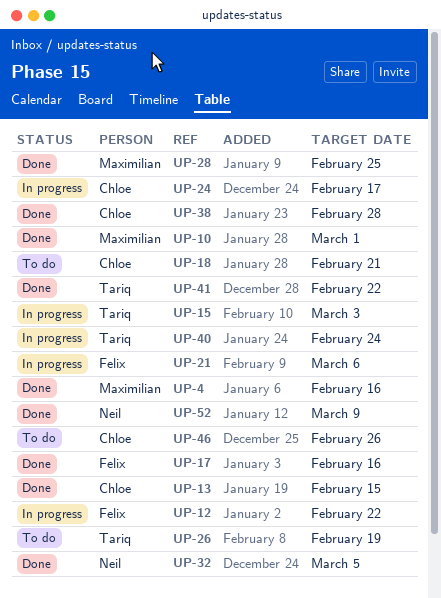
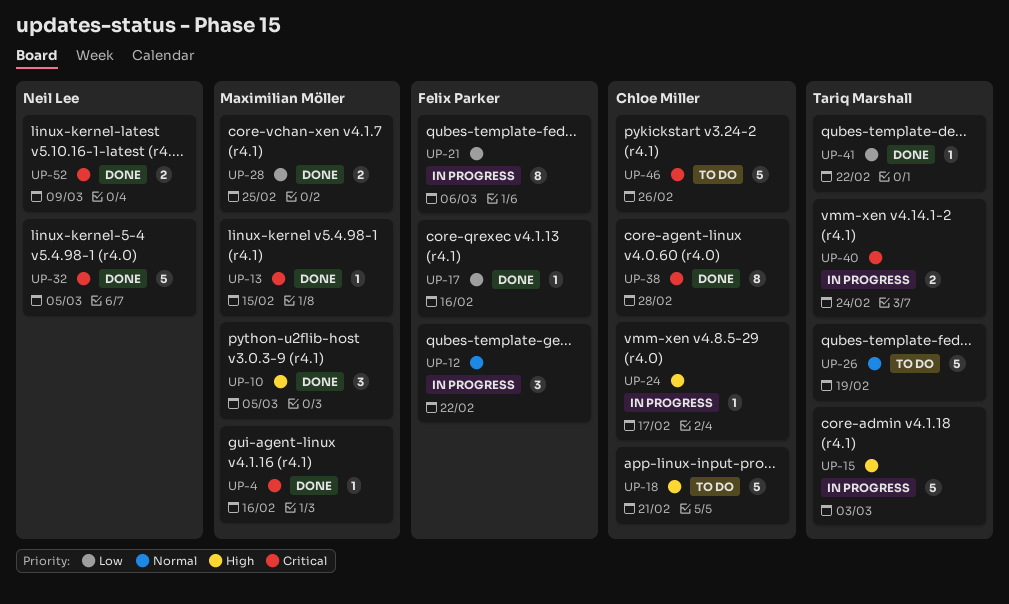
UP-10, due: Mar 1 -> Mar 5
UP-13, owner: Chloe Miller -> Maximilian Möller

